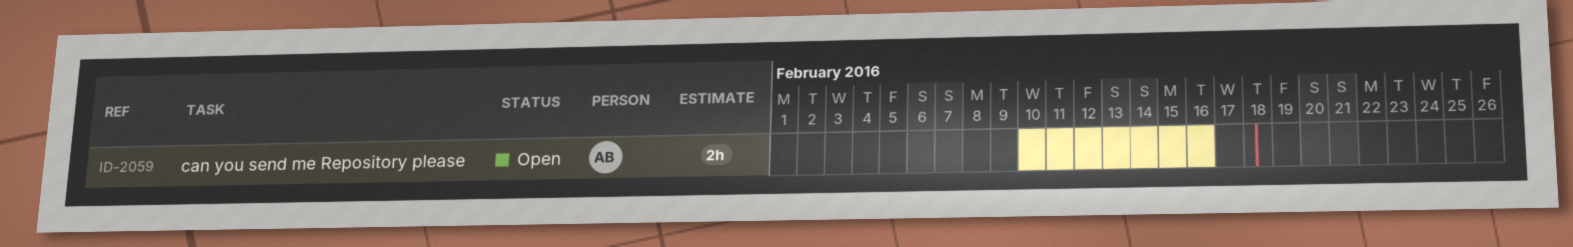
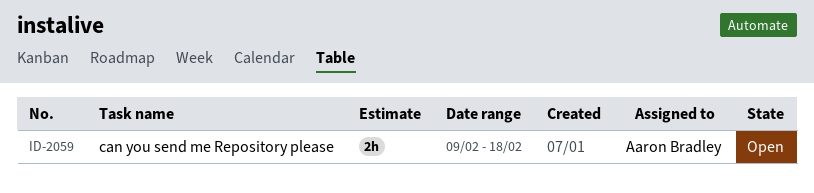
ID-2059, start: Feb 10 -> Feb 9
ID-2059, due: Feb 16 -> Feb 18

